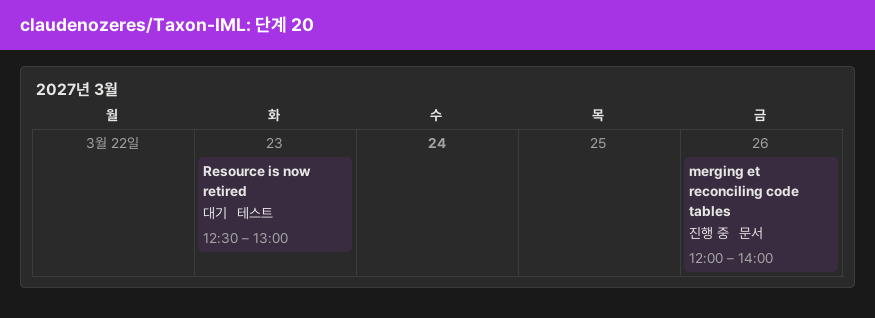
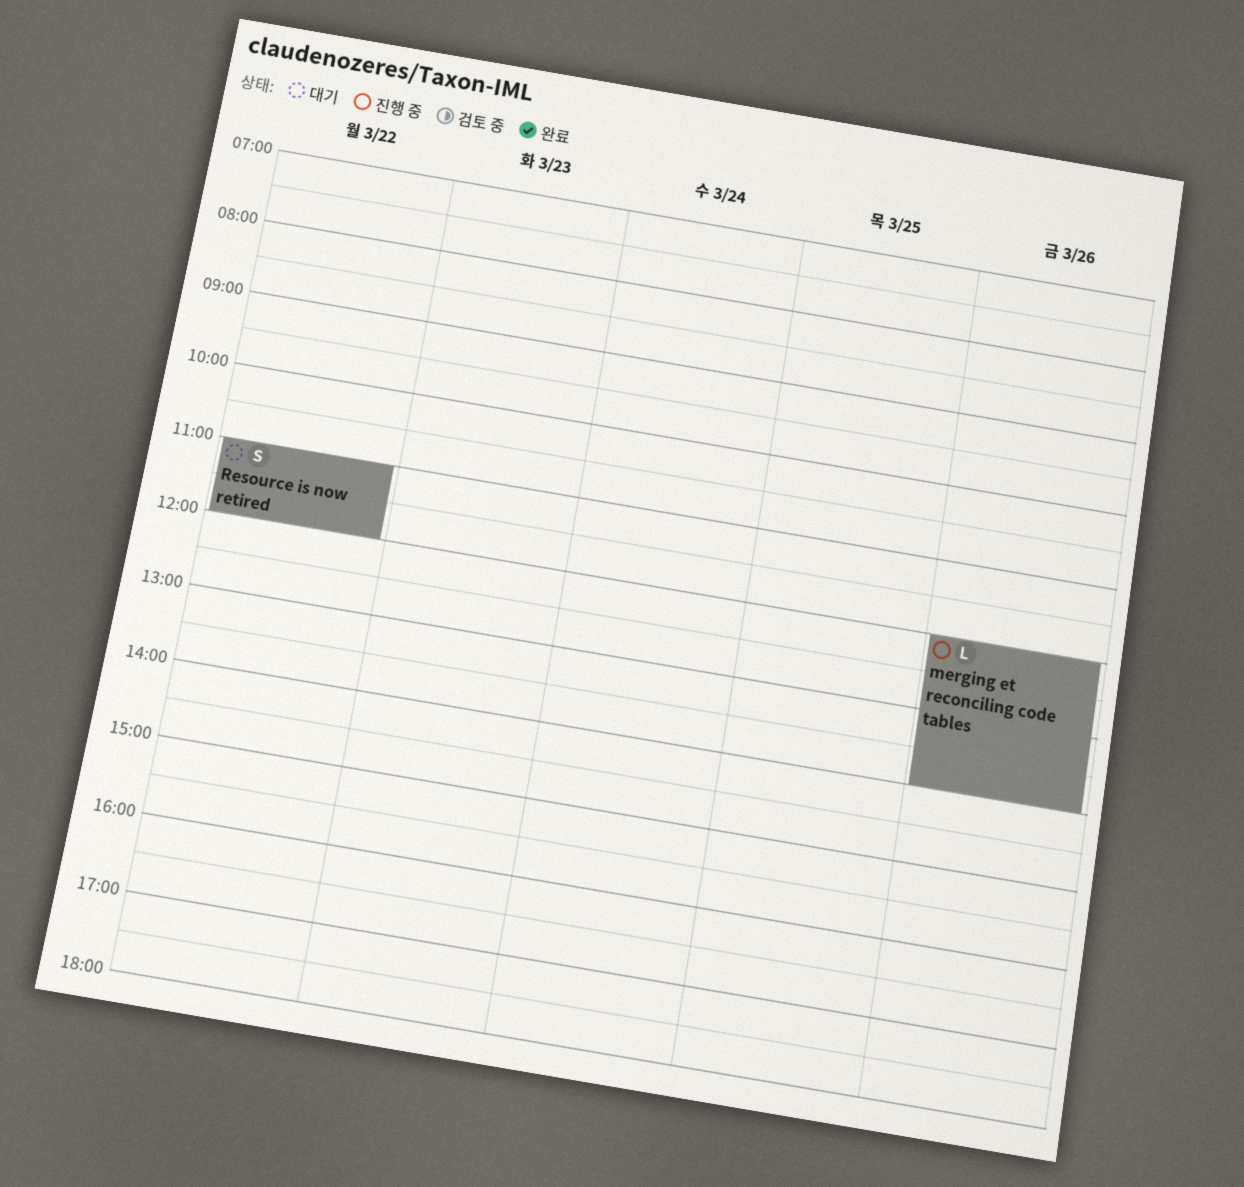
Resource is now retired, day: Mar 23 -> Mar 22
Resource is now retired, begins: 12:30 -> 11:00
Resource is now retired, ends: 13:00 -> 12:00

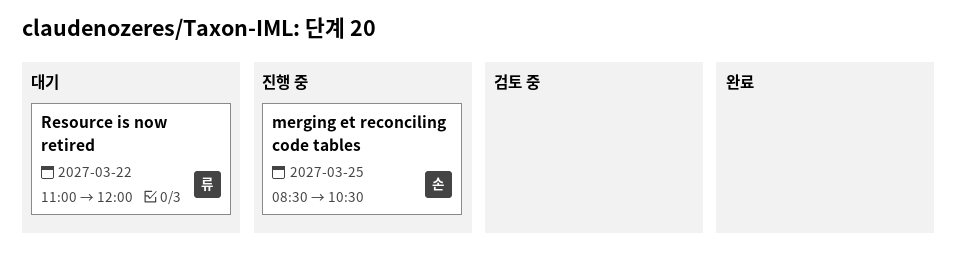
merging et reconciling code tables, day: Mar 26 -> Mar 25
merging et reconciling code tables, begins: 12:00 -> 08:30
merging et reconciling code tables, ends: 14:00 -> 10:30

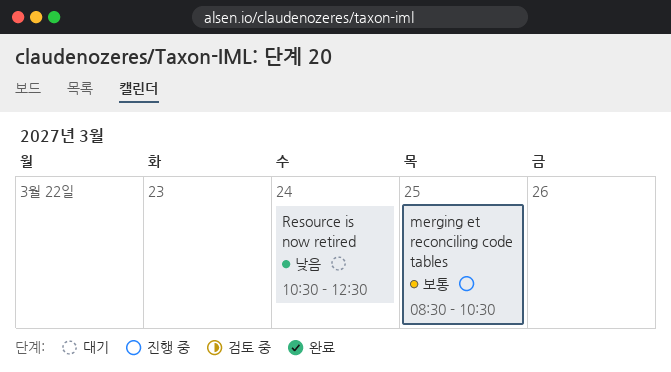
Resource is now retired, day: Mar 22 -> Mar 24
Resource is now retired, begins: 11:00 -> 10:30
Resource is now retired, ends: 12:00 -> 12:30

